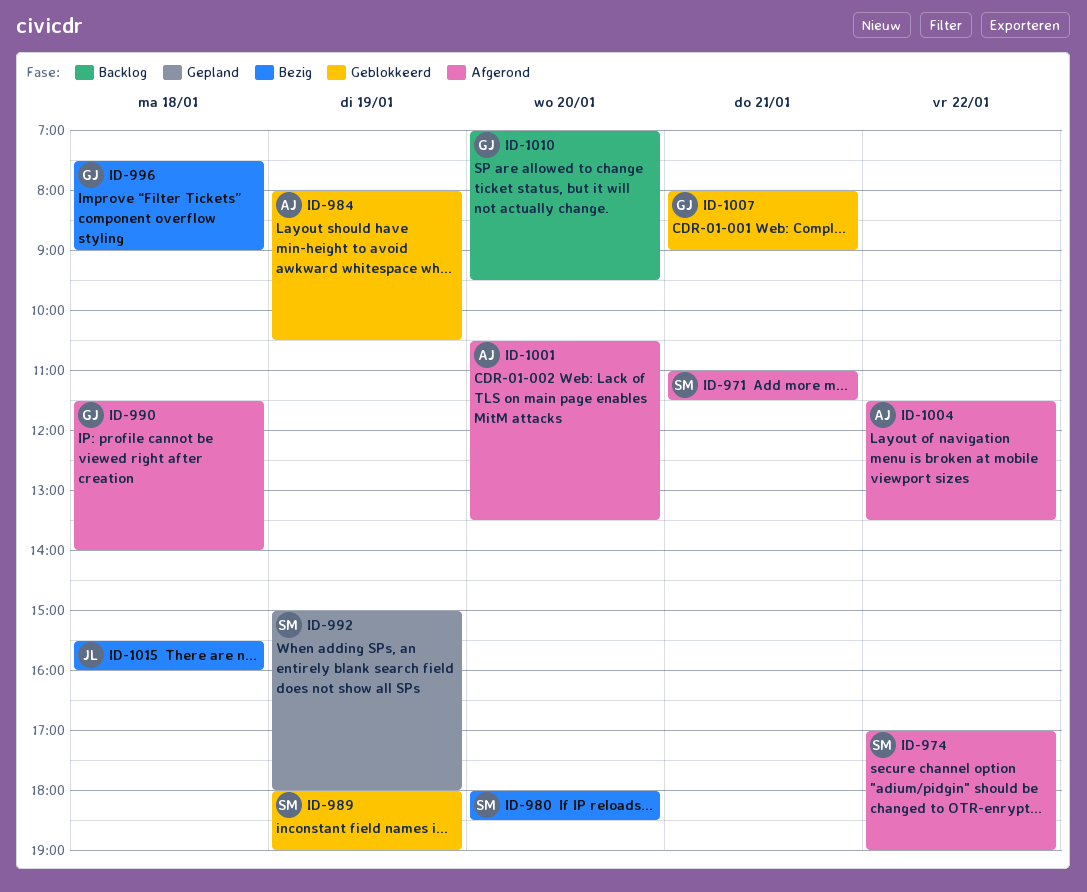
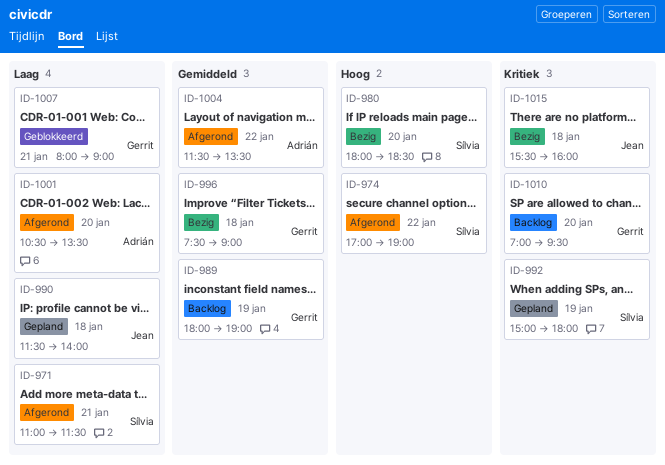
ID-984: present -> none
ID-989, status: Geblokkeerd -> Backlog
ID-989, owner: Sílvia -> Gerrit
ID-990, status: Afgerond -> Gepland
ID-990, owner: Gerrit -> Jean

